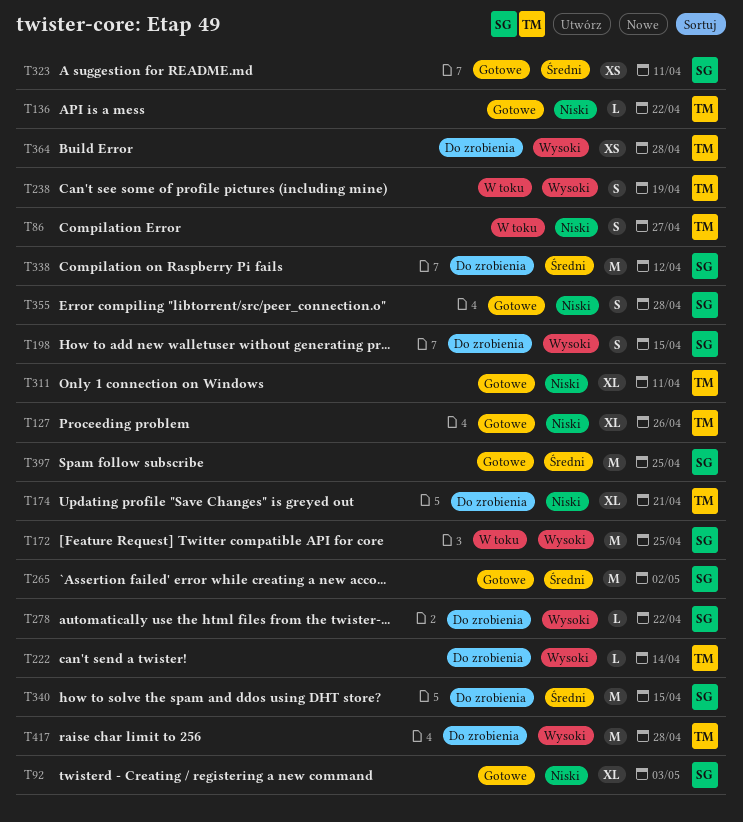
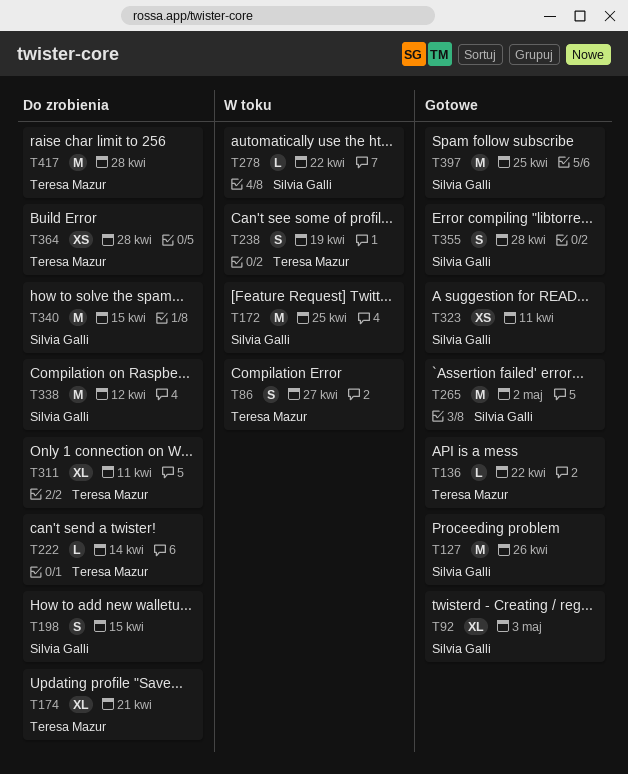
T127, owner: Teresa Mazur -> Silvia Galli
T127, estimate: XL -> M
T278, status: Do zrobienia -> W toku
T311, status: Gotowe -> Do zrobienia

